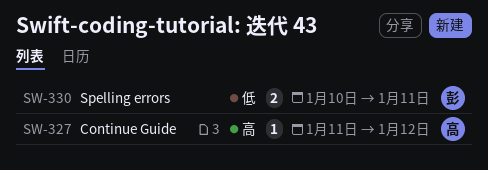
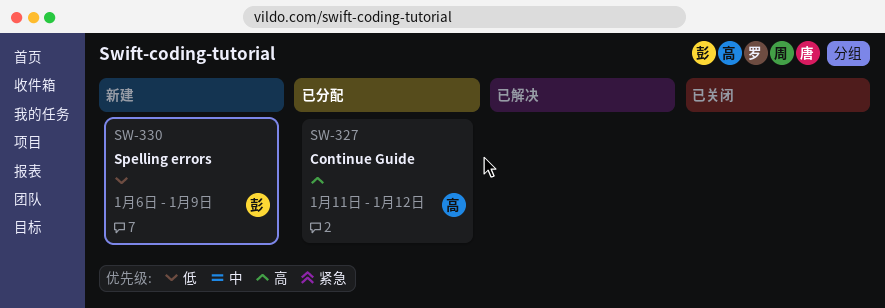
SW-330, start: Jan 10 -> Jan 6
SW-330, due: Jan 11 -> Jan 9

